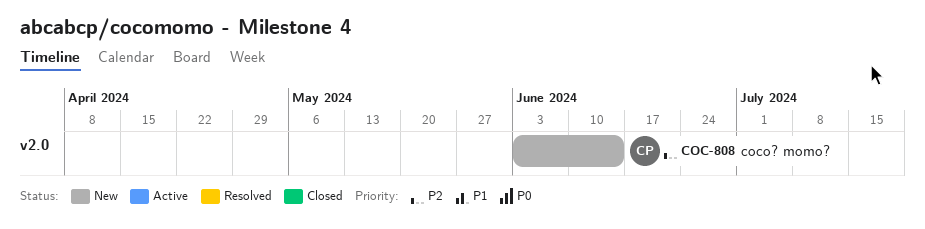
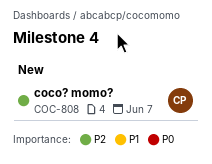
COC-808, due: Jun 14 -> Jun 7

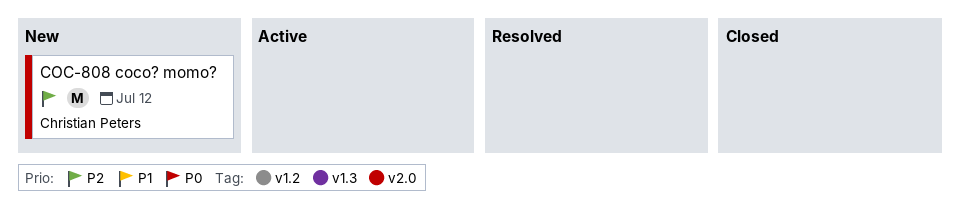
COC-808, due: Jun 7 -> Jul 12

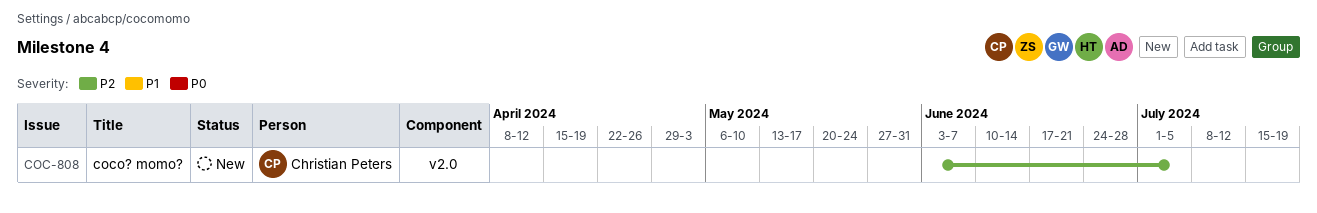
COC-808, due: Jul 12 -> Jul 5

